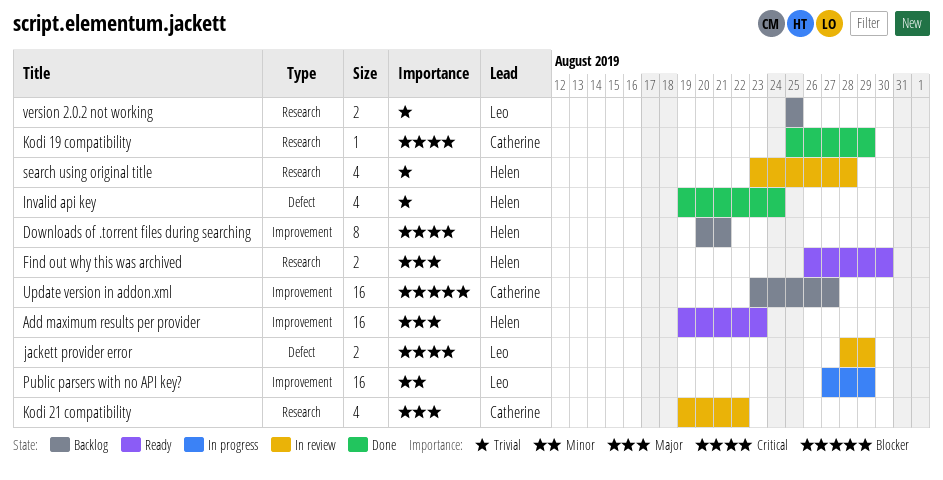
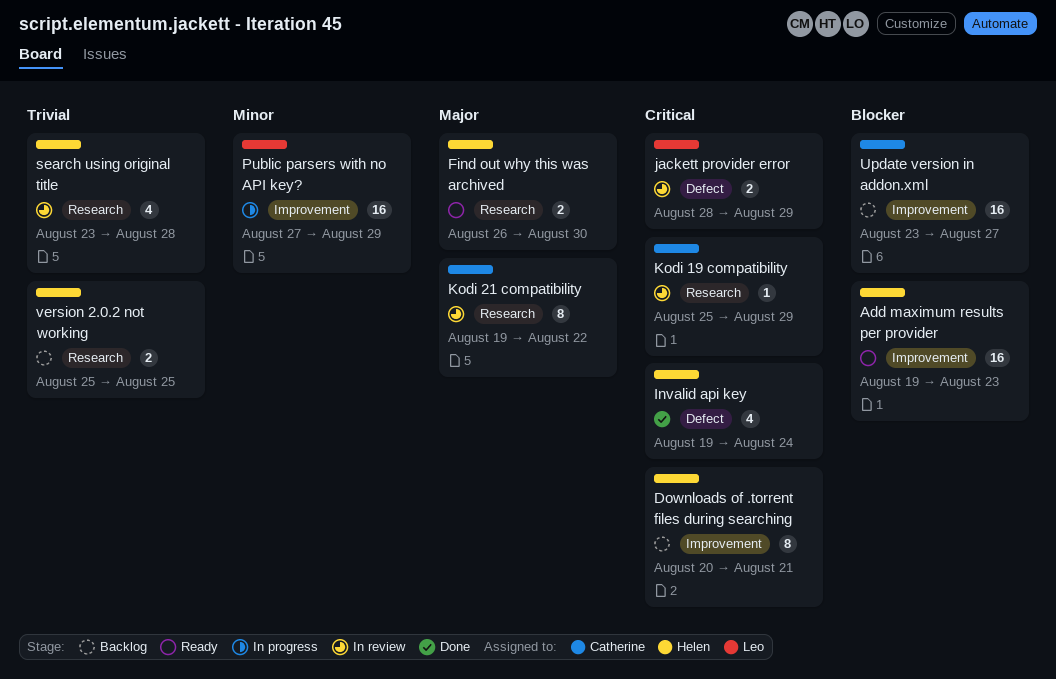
Add maximum results per provider, priority: Major -> Blocker
Invalid api key, priority: Trivial -> Critical
Kodi 19 compatibility, status: Done -> In review
Kodi 21 compatibility, estimate: 4 -> 8
version 2.0.2 not working, owner: Leo -> Helen

